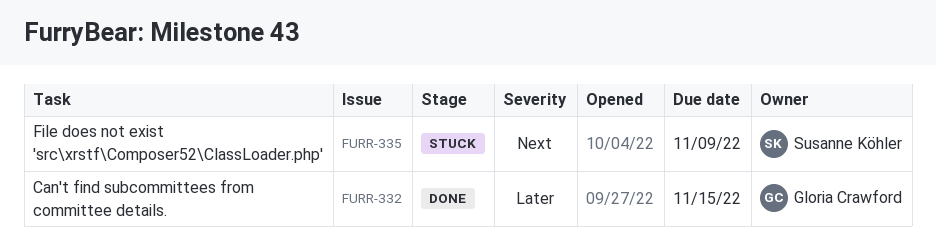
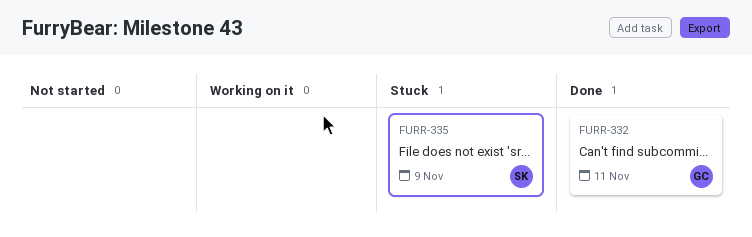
FURR-332, due: Nov 15 -> Nov 11

